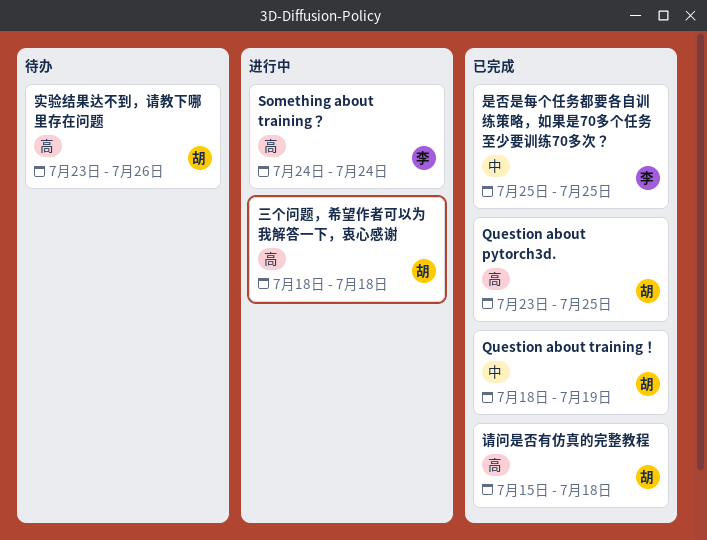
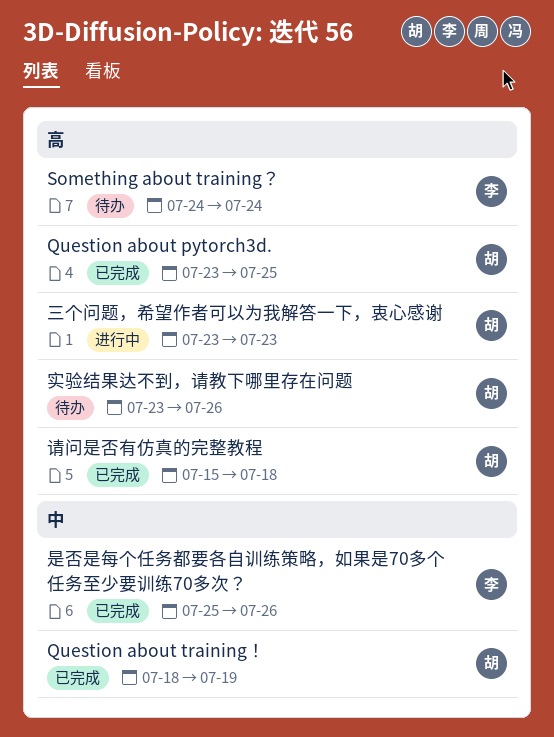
Something about training？, status: 进行中 -> 待办
三个问题，希望作者可以为我解答一下，衷心感谢, start: Jul 18 -> Jul 23
三个问题，希望作者可以为我解答一下，衷心感谢, due: Jul 18 -> Jul 23
是否是每个任务都要各自训练策略，如果是70多个任务至少要训练70多次？, due: Jul 25 -> Jul 26

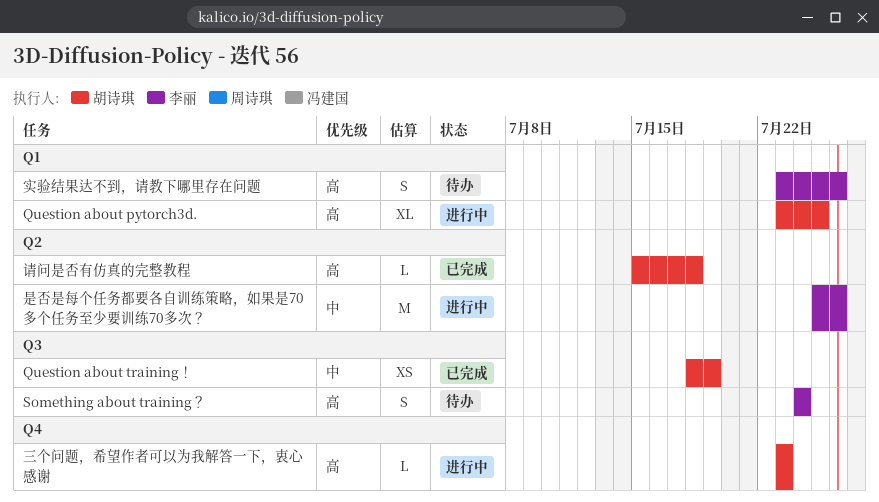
Question about pytorch3d., status: 已完成 -> 进行中
实验结果达不到，请教下哪里存在问题, owner: 胡诗琪 -> 李丽
是否是每个任务都要各自训练策略，如果是70多个任务至少要训练70多次？, status: 已完成 -> 进行中

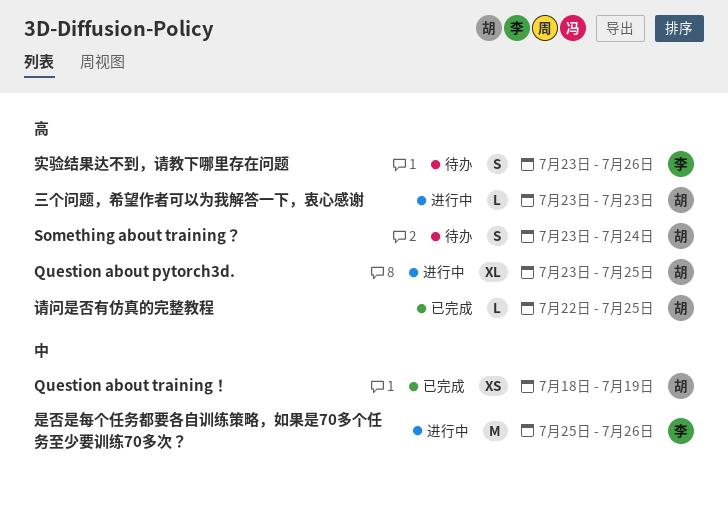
Something about training？, owner: 李丽 -> 胡诗琪
Something about training？, start: Jul 24 -> Jul 23
请问是否有仿真的完整教程, start: Jul 15 -> Jul 22
请问是否有仿真的完整教程, due: Jul 18 -> Jul 25

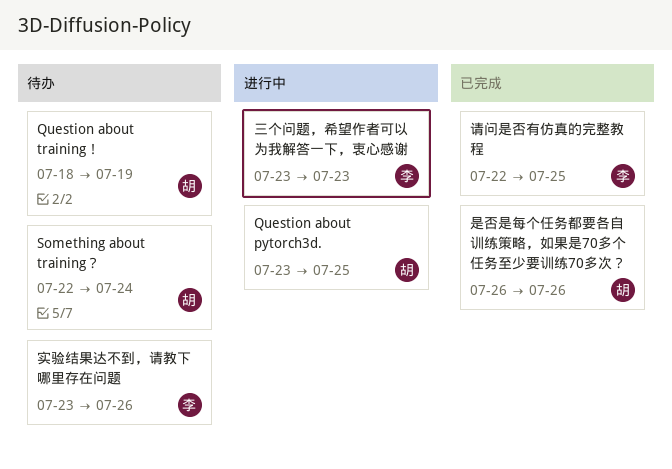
Question about training！, status: 已完成 -> 待办
Something about training？, start: Jul 23 -> Jul 22
三个问题，希望作者可以为我解答一下，衷心感谢, owner: 胡 -> 李
是否是每个任务都要各自训练策略，如果是70多个任务至少要训练70多次？, status: 进行中 -> 已完成
是否是每个任务都要各自训练策略，如果是70多个任务至少要训练70多次？, owner: 李 -> 胡
是否是每个任务都要各自训练策略，如果是70多个任务至少要训练70多次？, start: Jul 25 -> Jul 26
请问是否有仿真的完整教程, owner: 胡 -> 李

